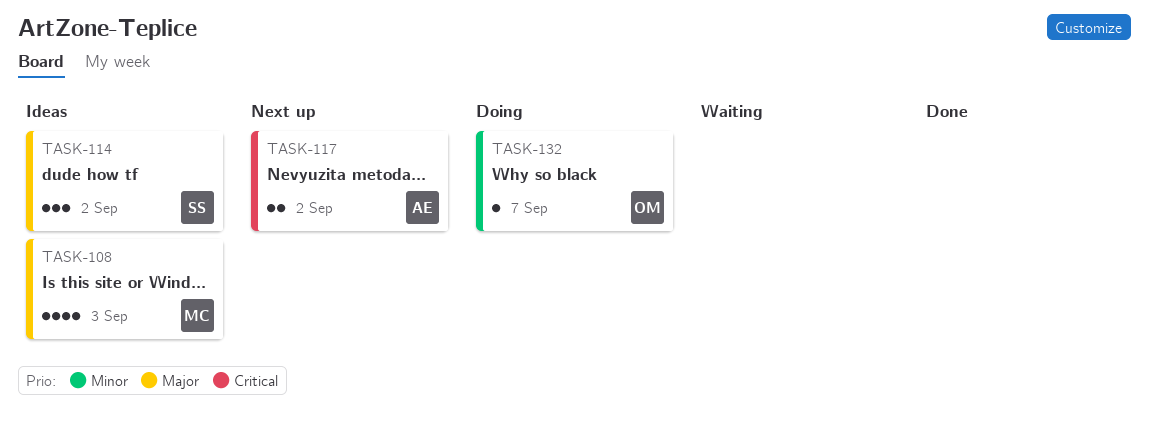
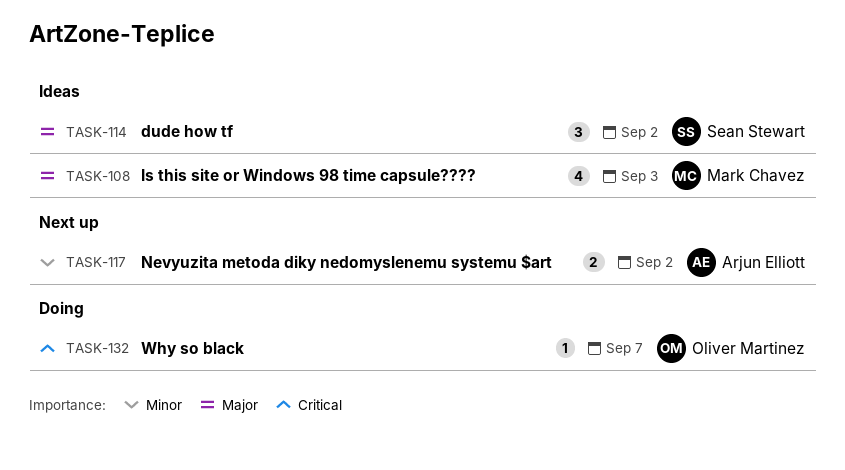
TASK-117, priority: Critical -> Minor
TASK-132, priority: Minor -> Critical

